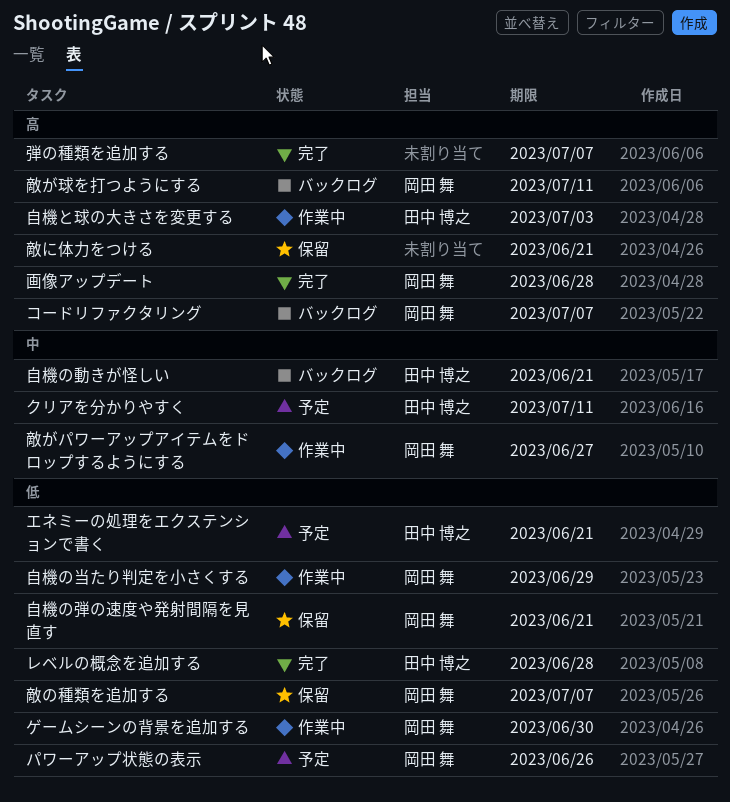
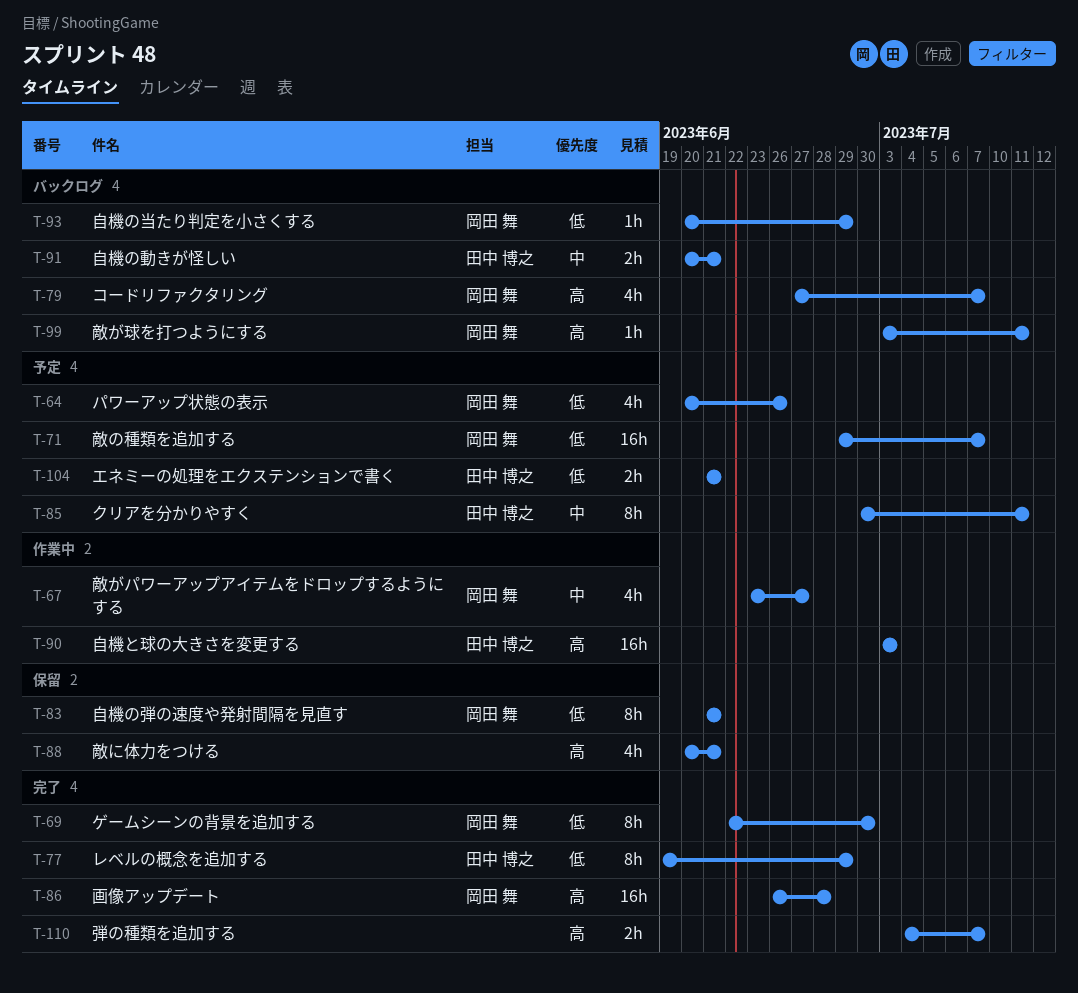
ゲームシーンの背景を追加する, status: 作業中 -> 完了
レベルの概念を追加する, due: Jun 28 -> Jun 29
敵の種類を追加する, status: 保留 -> 予定
自機の当たり判定を小さくする, status: 作業中 -> バックログ

